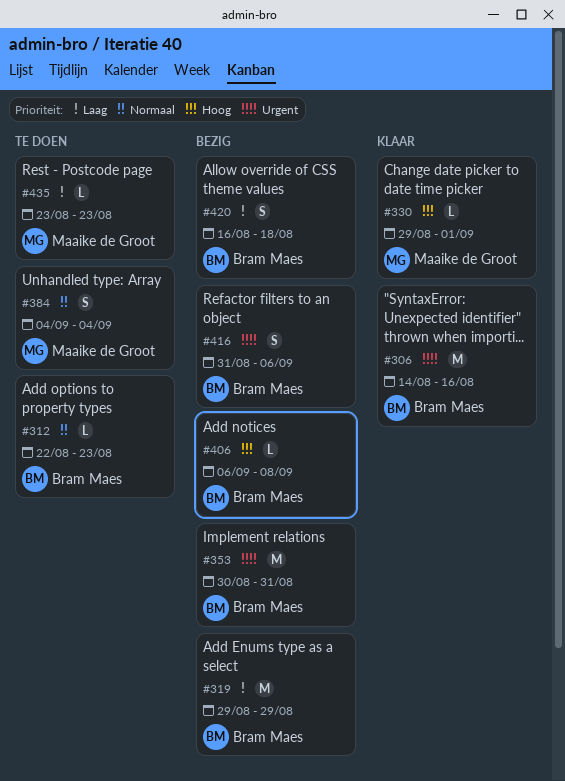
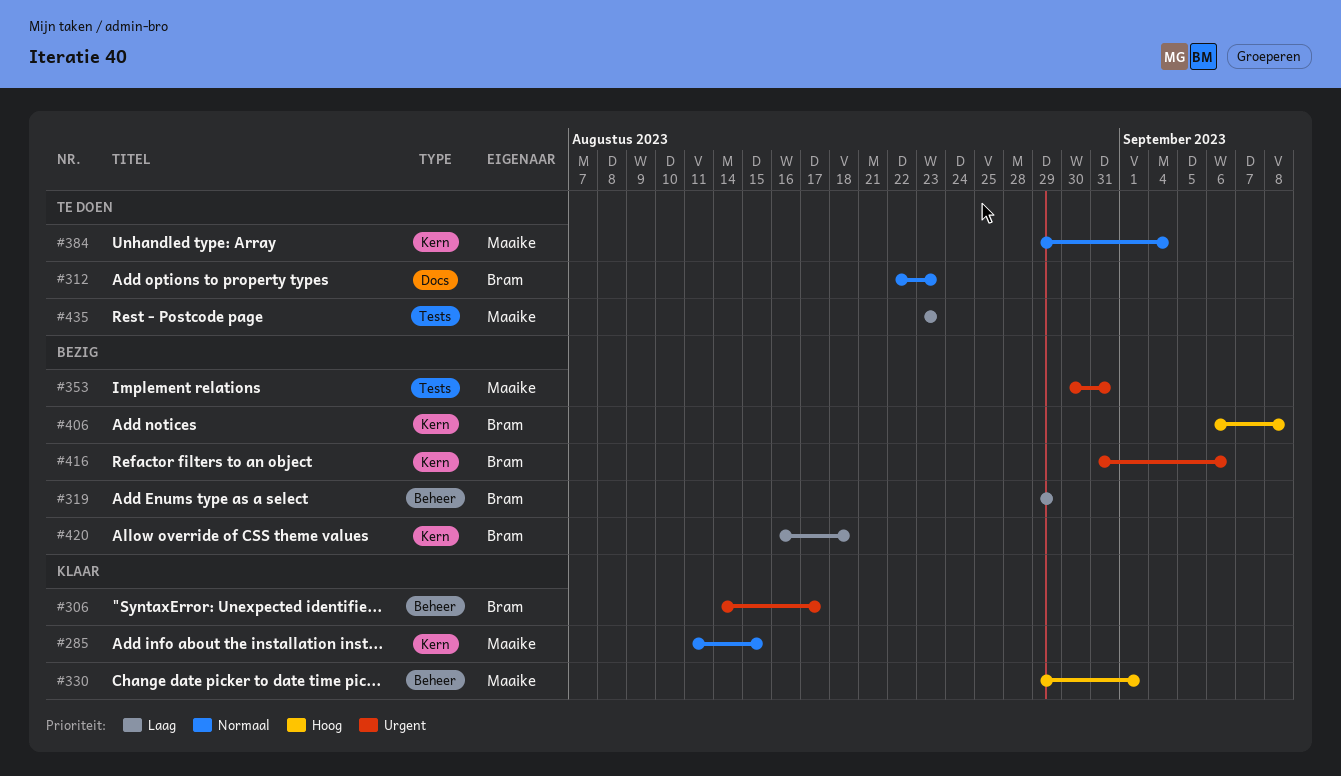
#285: none -> present
#306, due: Aug 16 -> Aug 17
#353, owner: Bram Maes -> Maaike de Groot
#384, start: Sep 4 -> Aug 29

